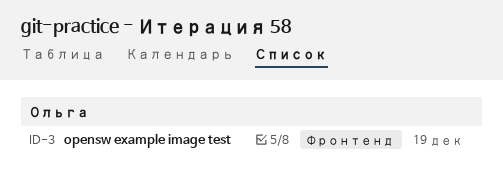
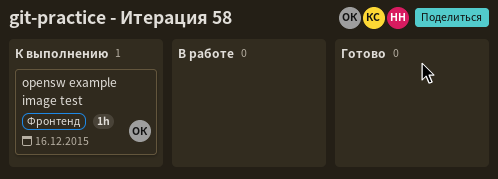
opensw example image test, due: Dec 19 -> Dec 16

